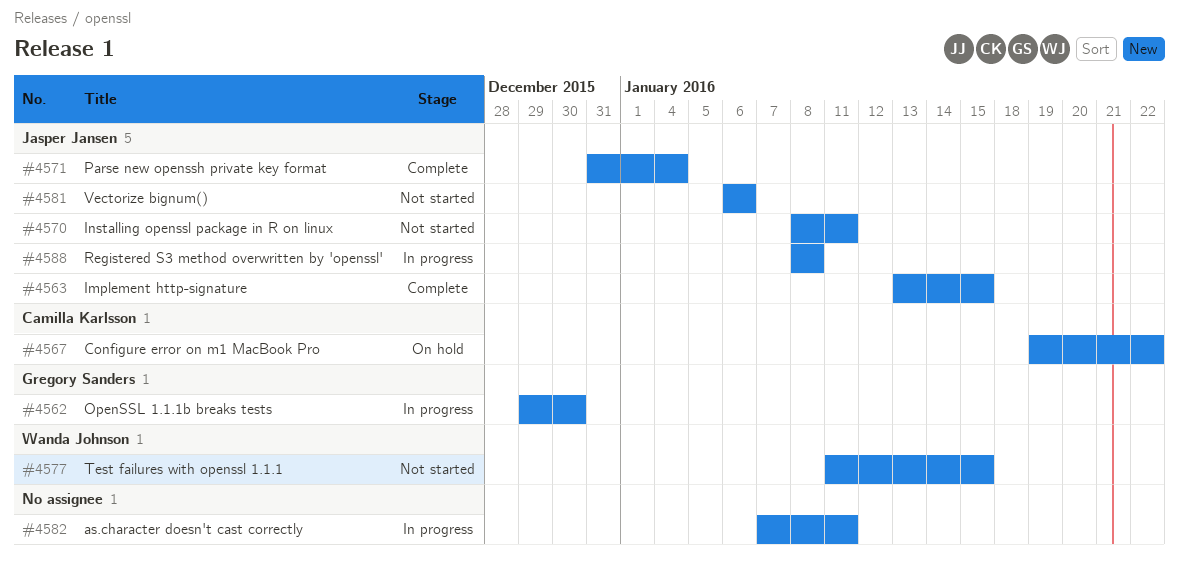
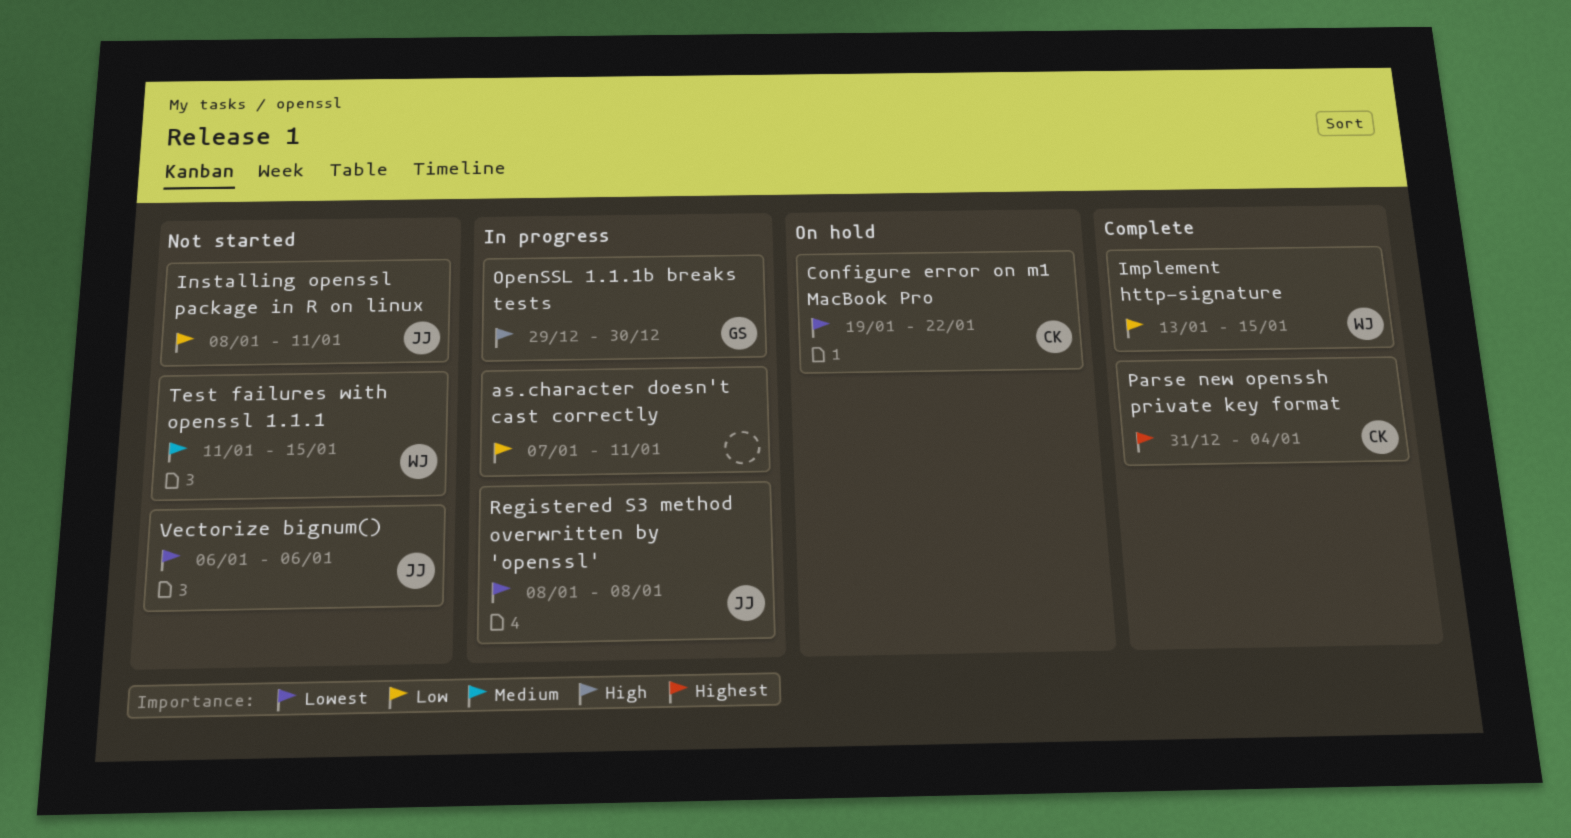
Implement http-signature, owner: Jasper Jansen -> Wanda Johnson
Parse new openssh private key format, owner: Jasper Jansen -> Camilla Karlsson

